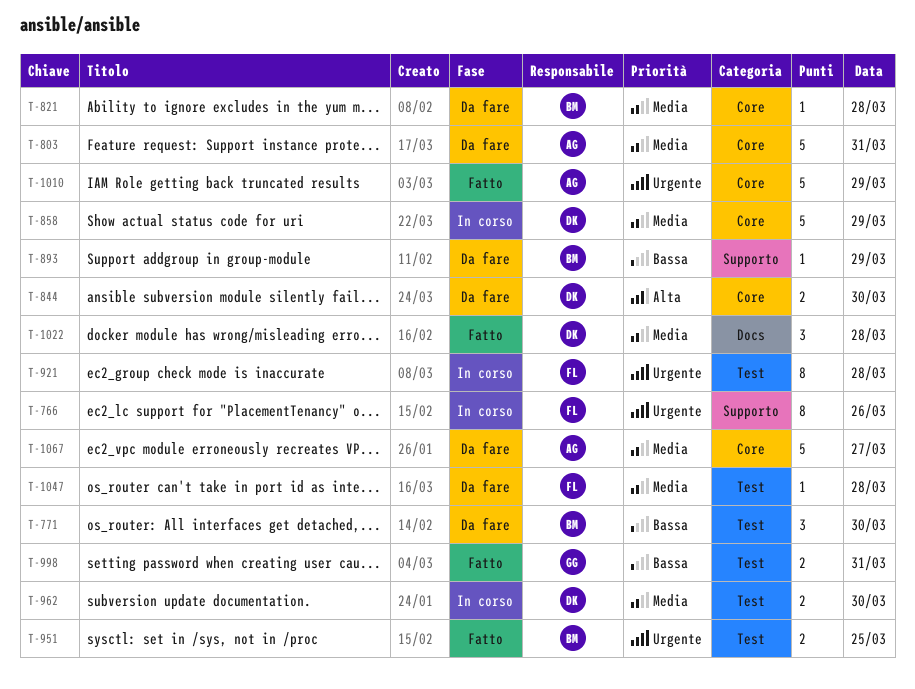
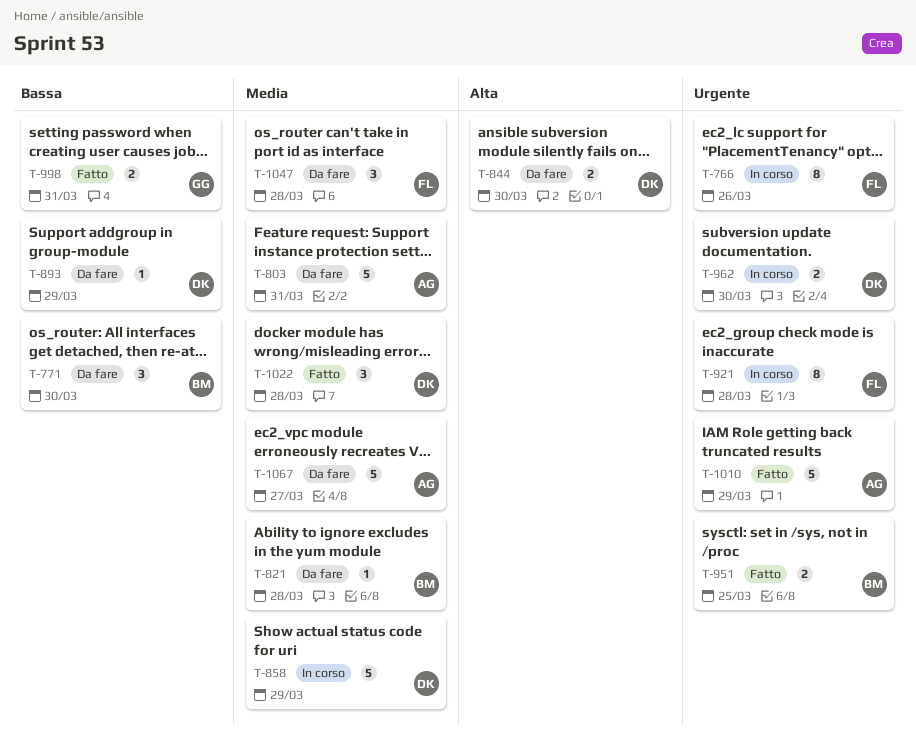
T-893, owner: BM -> DK
T-962, priority: Media -> Urgente
T-1047, estimate: 1 -> 3

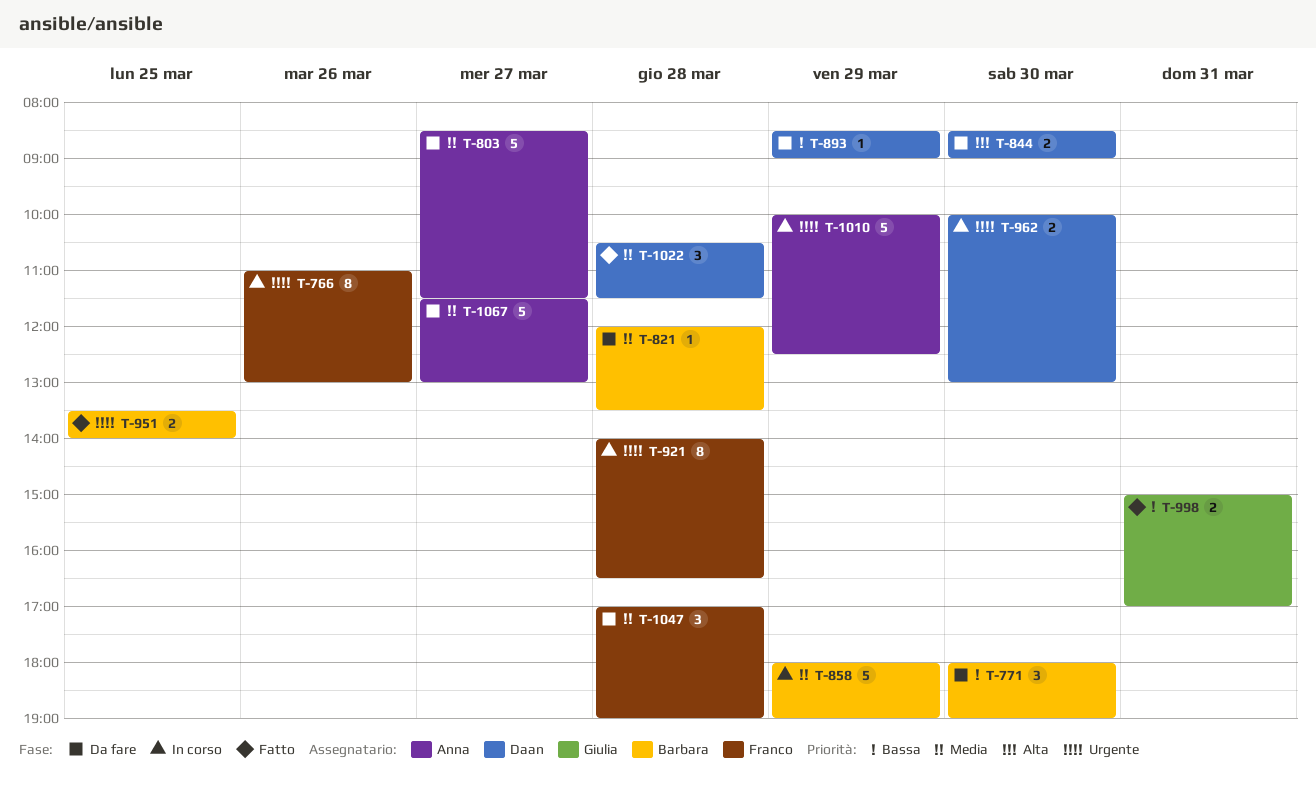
T-803, day: Mar 31 -> Mar 27
T-858, owner: Daan -> Barbara
T-1010, status: Fatto -> In corso

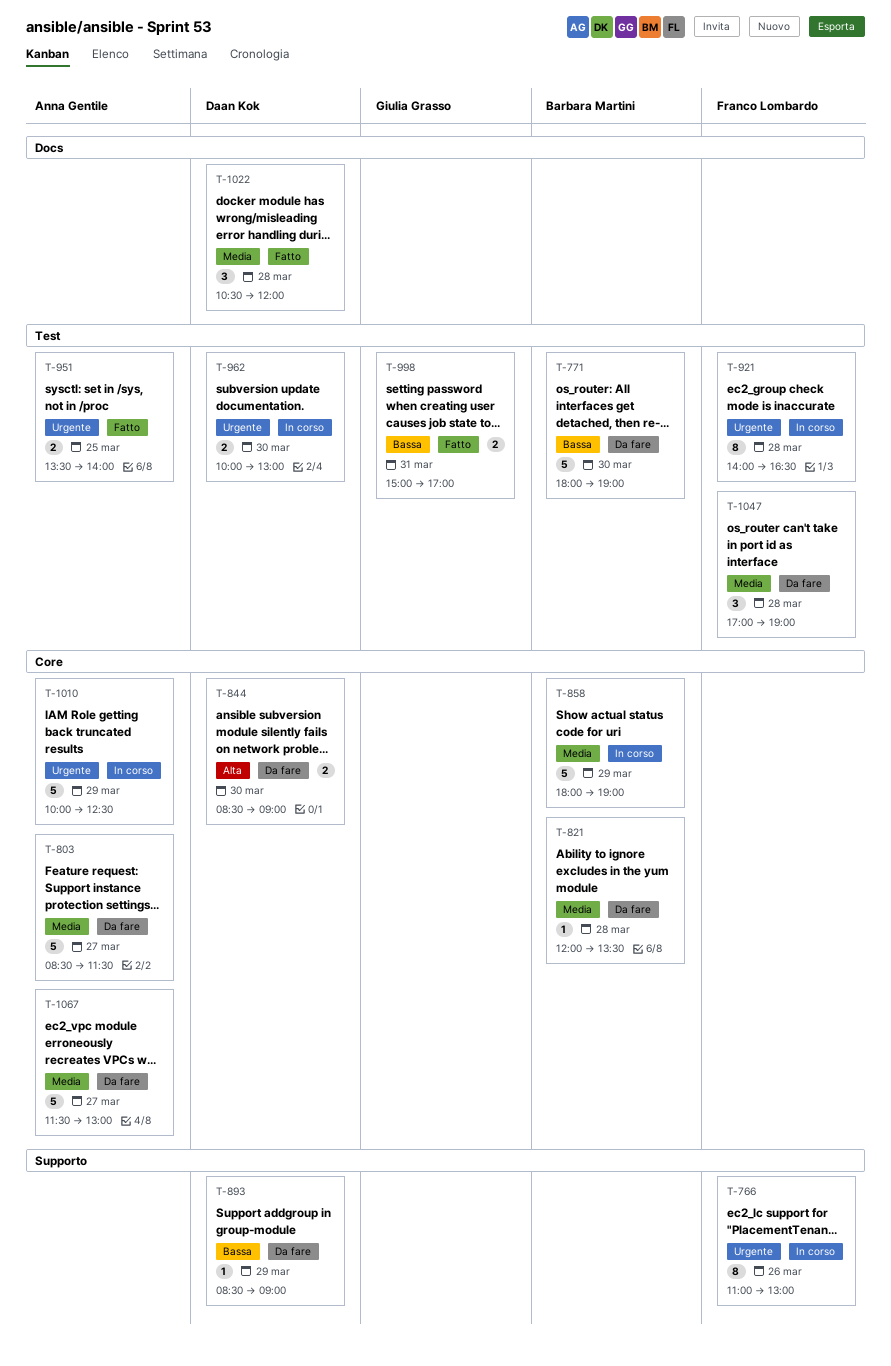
T-771, estimate: 3 -> 5
T-951, owner: Barbara Martini -> Anna Gentile
T-1022, ends: 11:30 -> 12:00

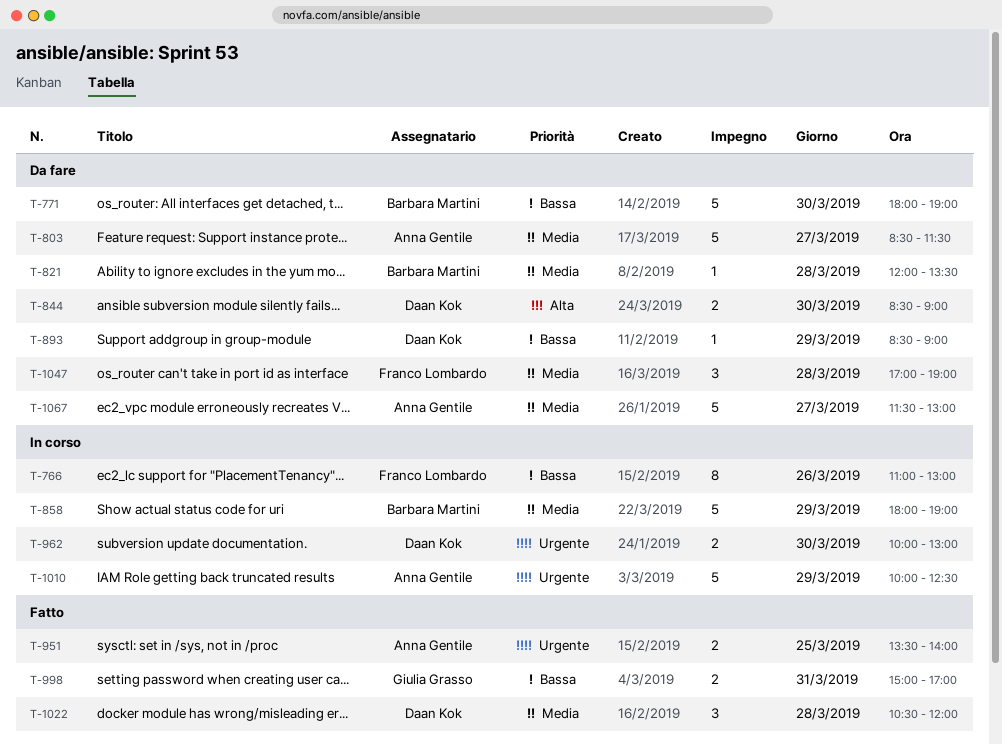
T-766, priority: Urgente -> Bassa
T-921: present -> none

